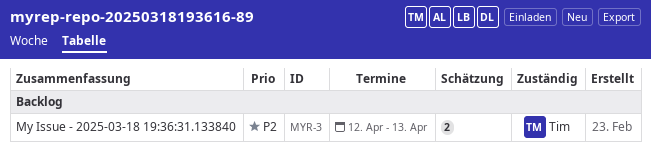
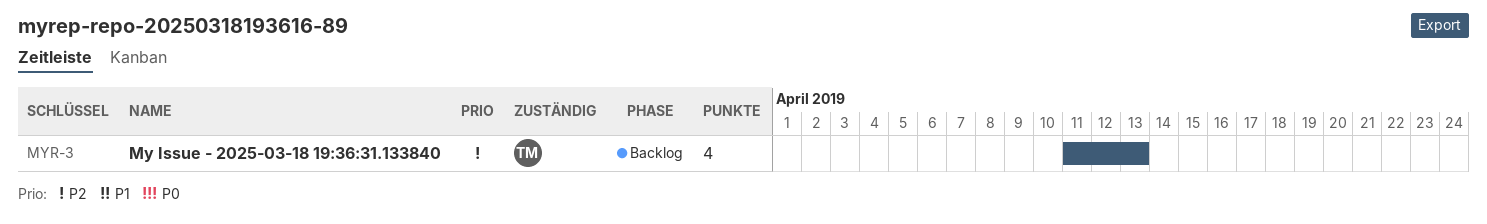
MYR-3, estimate: 2 -> 4
MYR-3, start: Apr 12 -> Apr 11

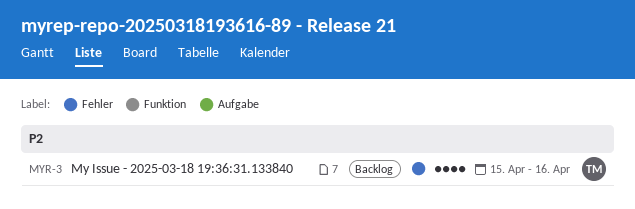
MYR-3, start: Apr 11 -> Apr 15
MYR-3, due: Apr 13 -> Apr 16

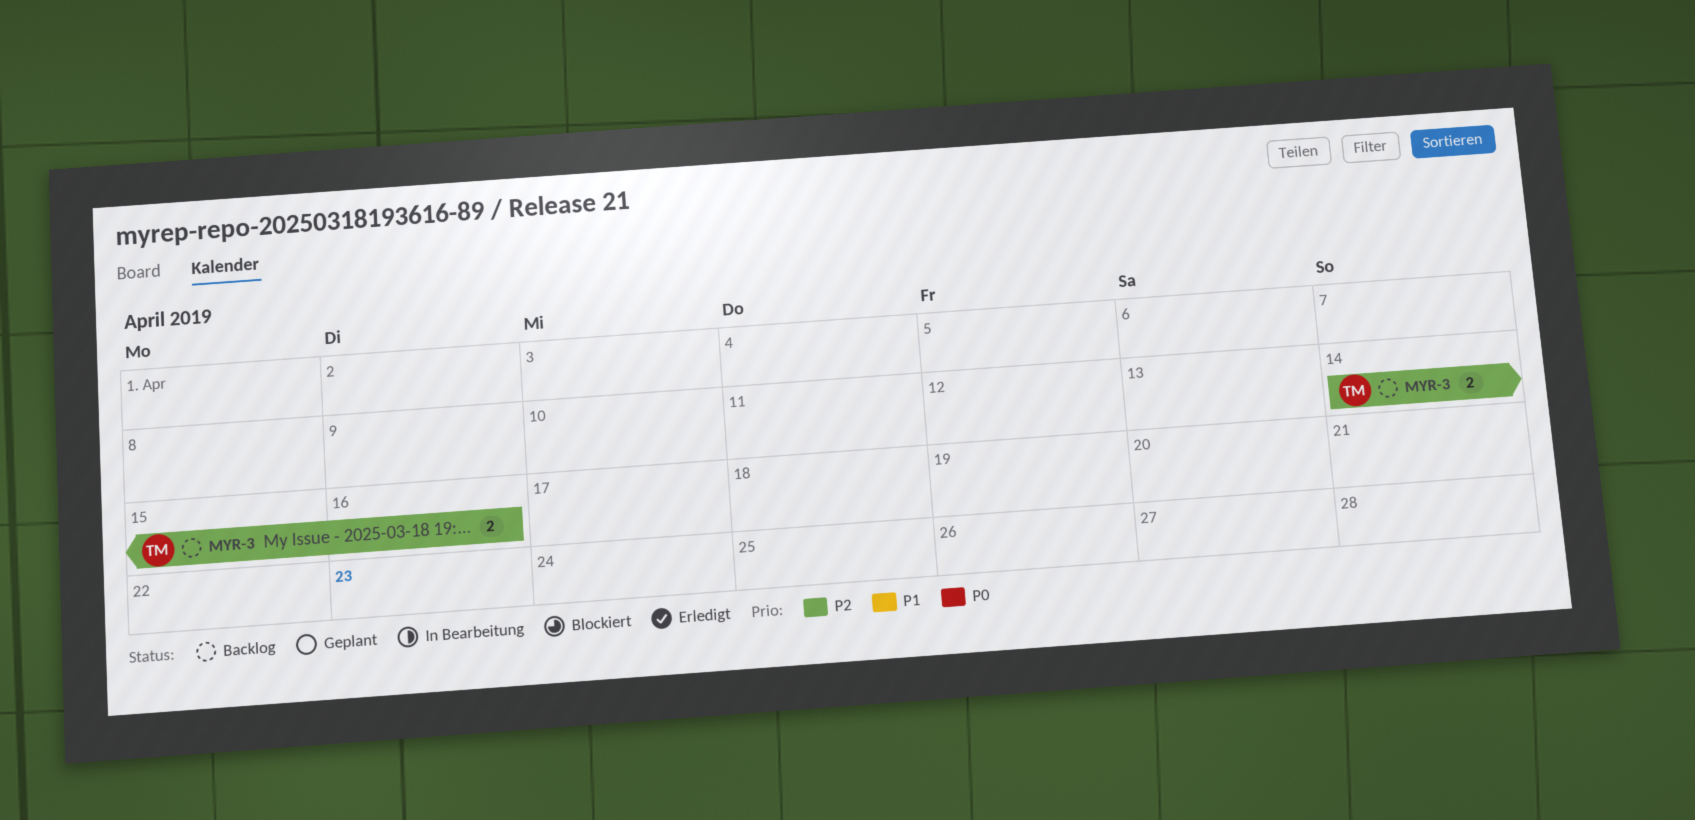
MYR-3, estimate: 4 -> 2
MYR-3, start: Apr 15 -> Apr 14

